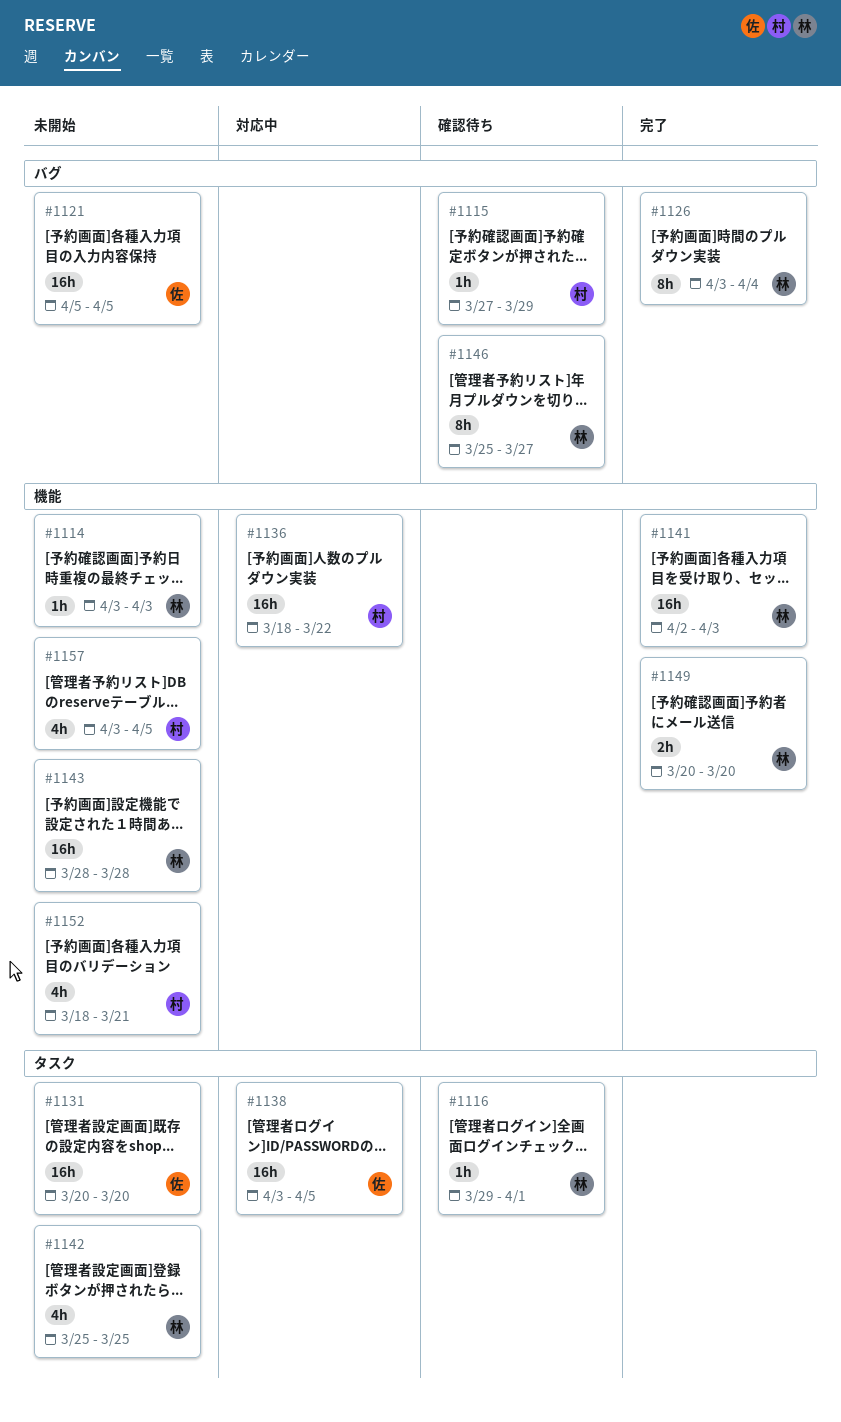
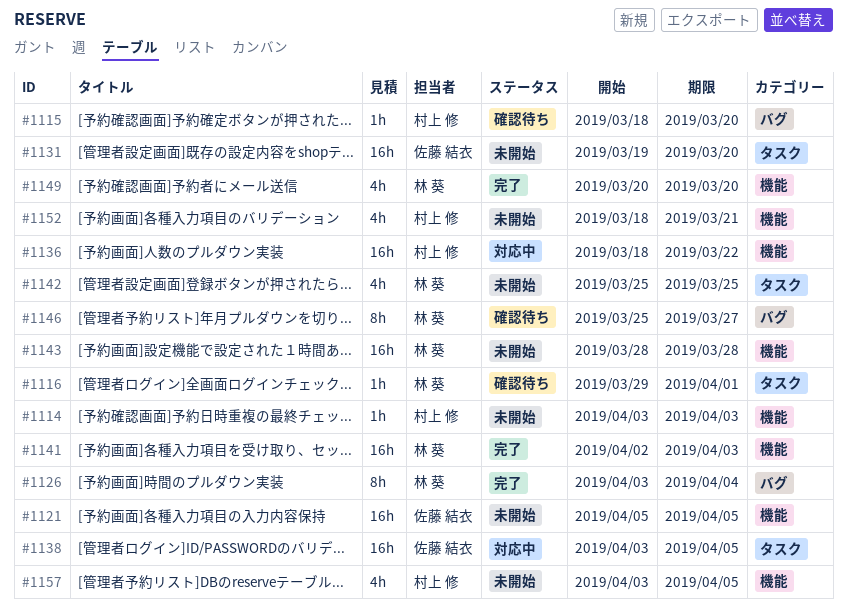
#1114, owner: 林 葵 -> 村上 修
#1115, start: Mar 27 -> Mar 18
#1115, due: Mar 29 -> Mar 20
#1121, label: バグ -> 機能
#1131, start: Mar 20 -> Mar 19
#1149, estimate: 2h -> 4h

